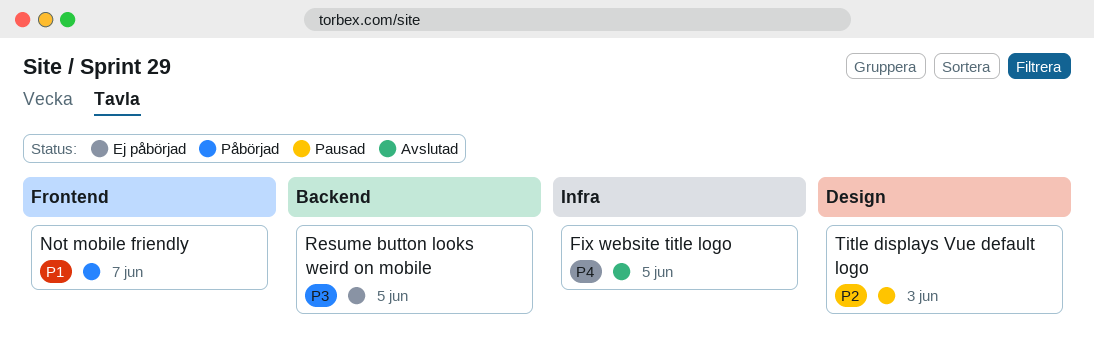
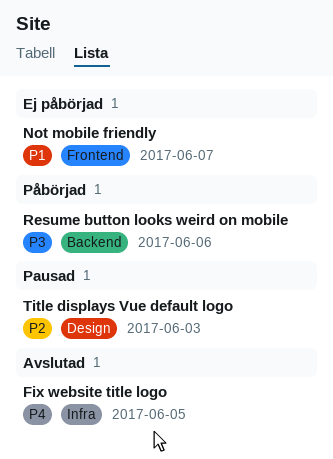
Not mobile friendly, status: Påbörjad -> Ej påbörjad
Resume button looks weird on mobile, status: Ej påbörjad -> Påbörjad
Resume button looks weird on mobile, due: Jun 5 -> Jun 6

